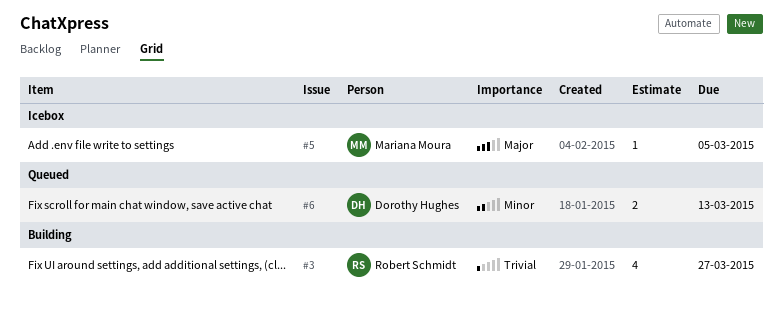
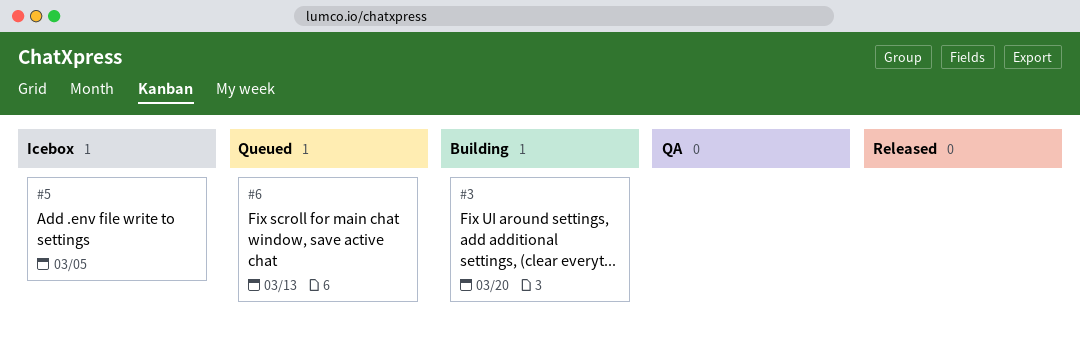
#3, due: Mar 27 -> Mar 20

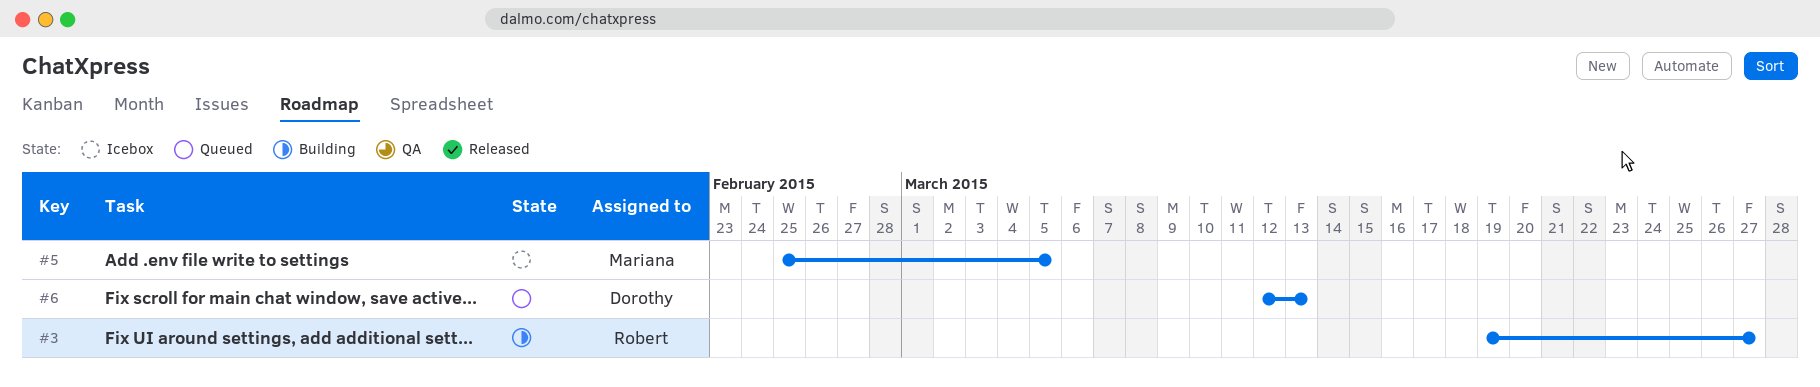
#3, due: Mar 20 -> Mar 27

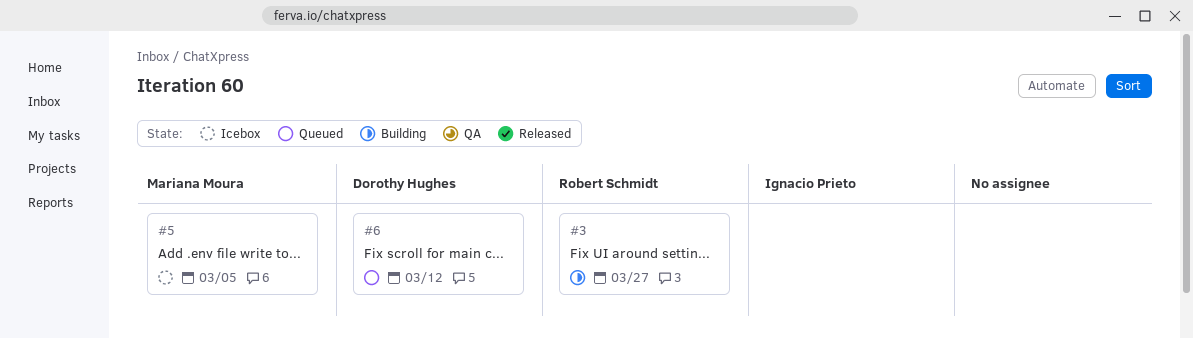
#6, due: Mar 13 -> Mar 12

